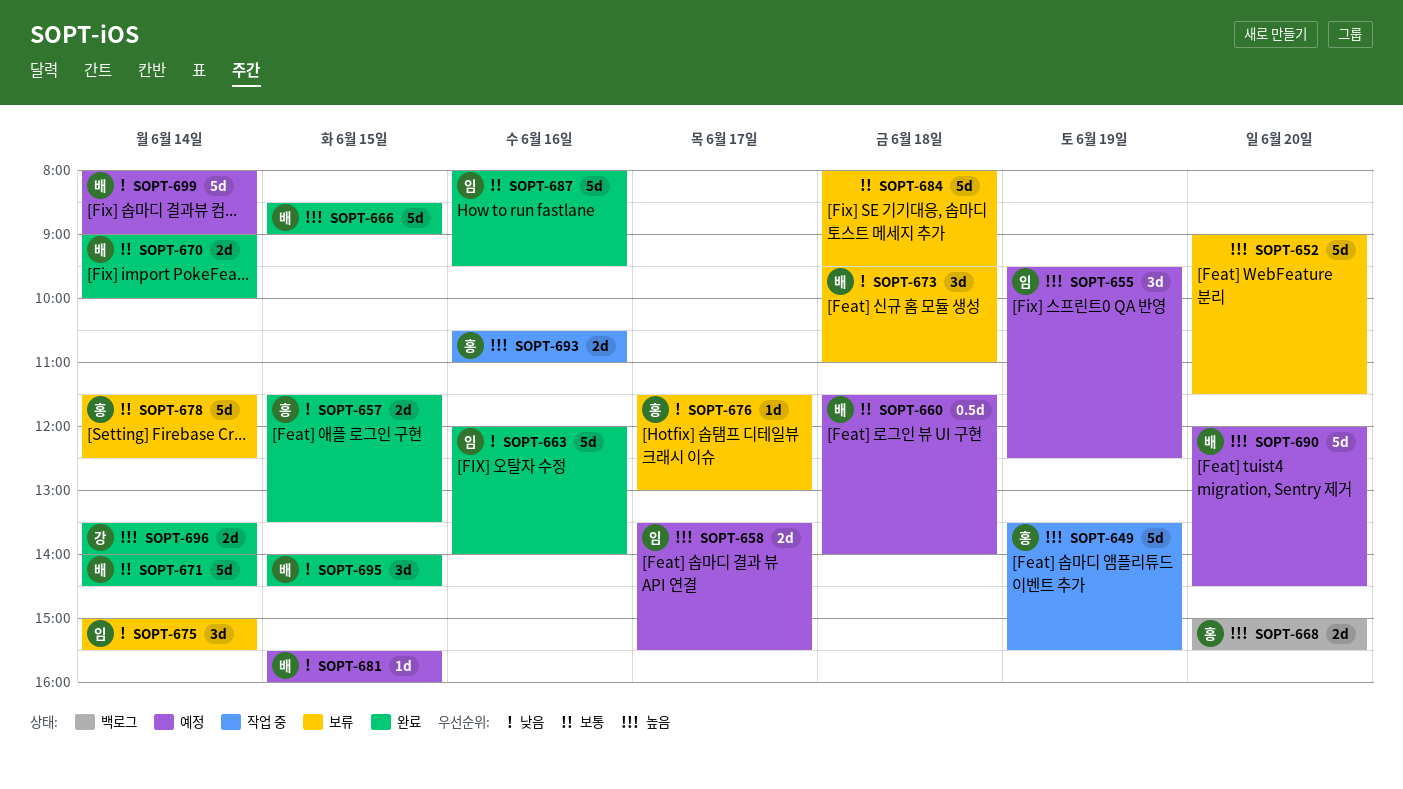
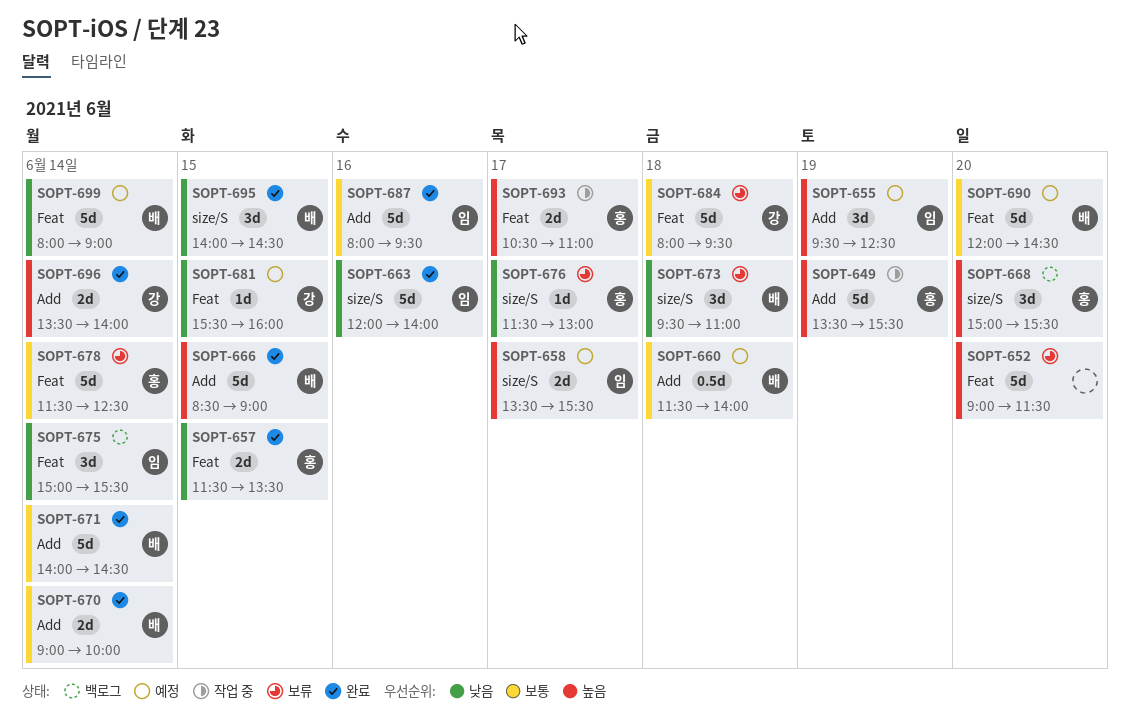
SOPT-668, estimate: 2d -> 3d
SOPT-675, status: 보류 -> 백로그
SOPT-681, owner: 배 -> 강
SOPT-684, owner: none -> 강
SOPT-690, priority: 높음 -> 보통
SOPT-693, day: Jun 16 -> Jun 17

